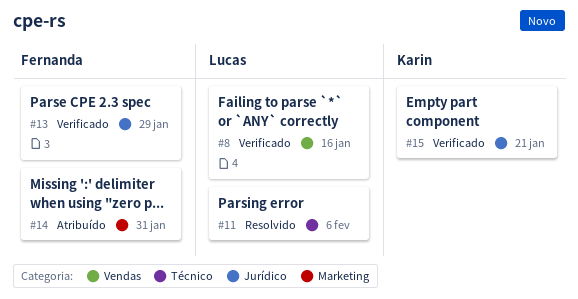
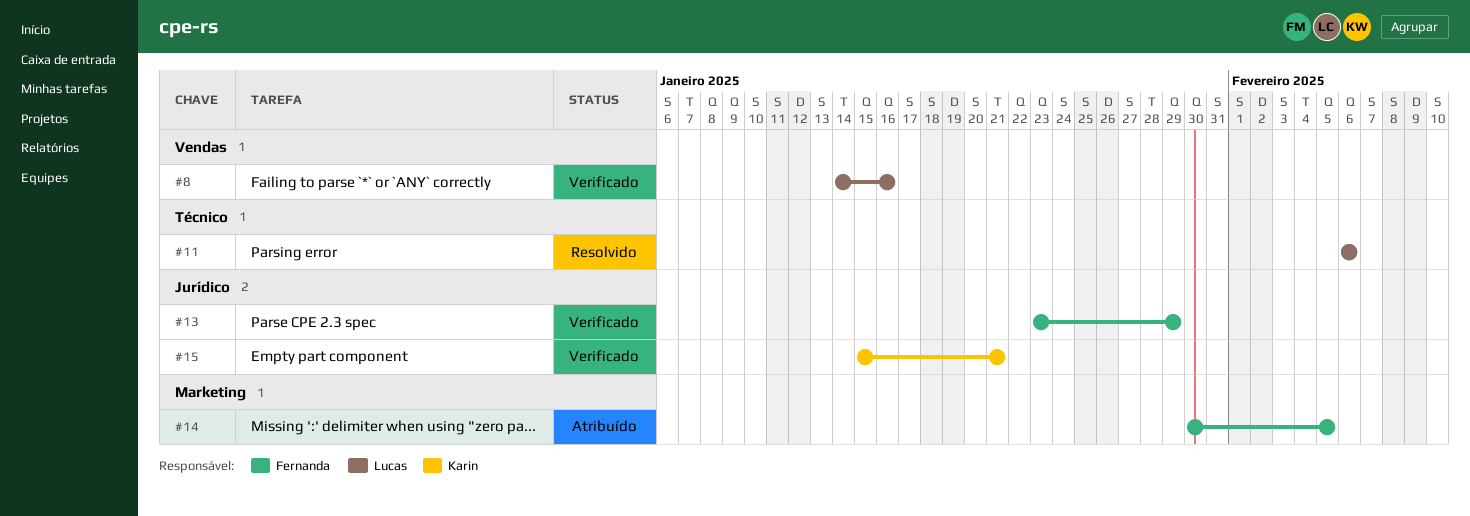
#14, due: Jan 31 -> Feb 5

